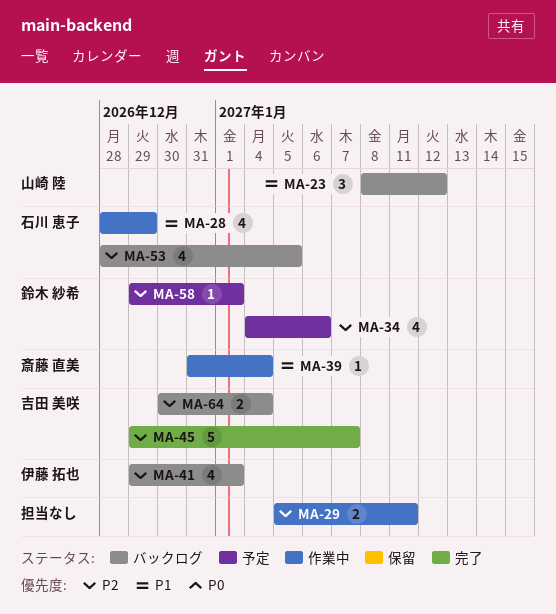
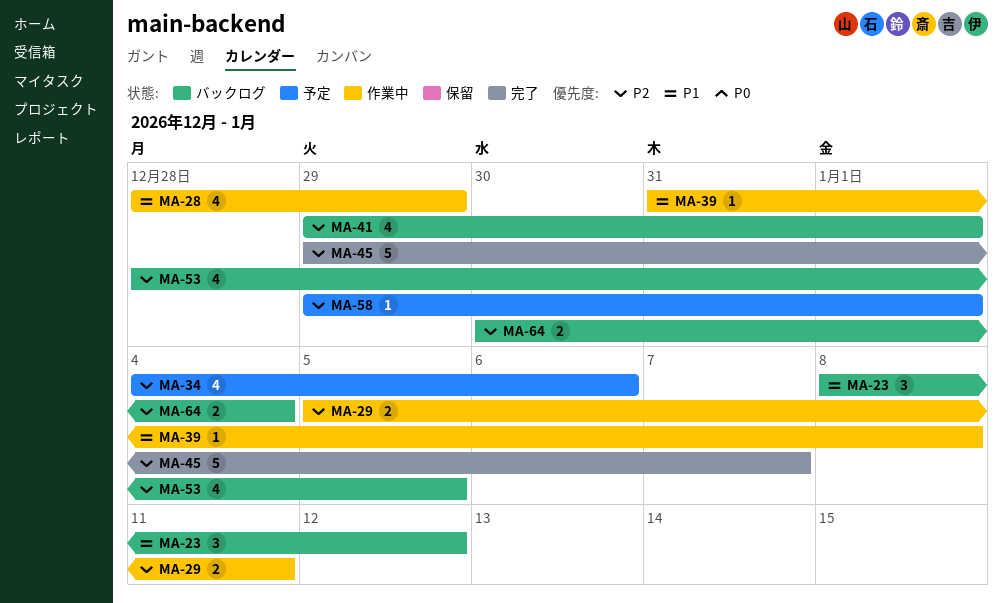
MA-39, due: Jan 4 -> Jan 8

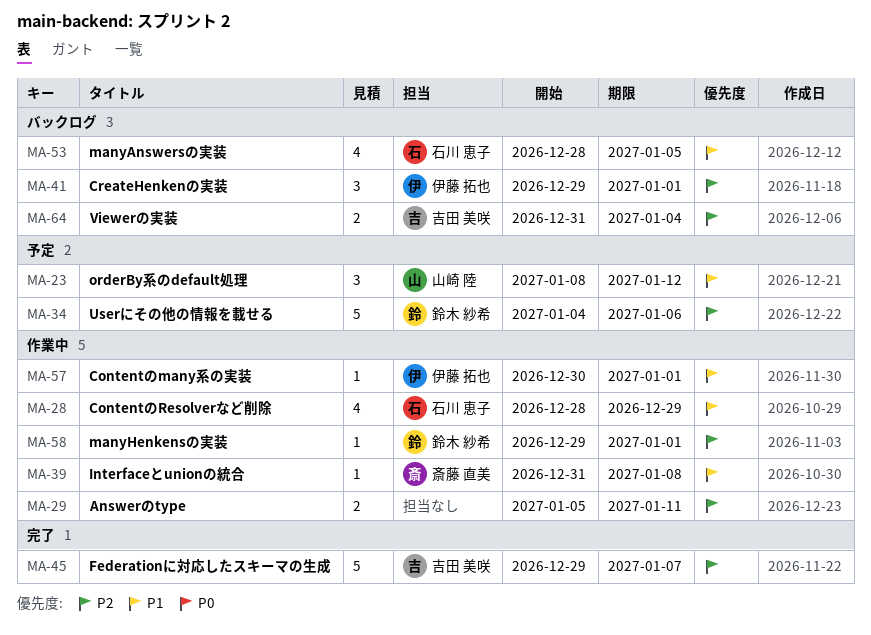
MA-23, status: バックログ -> 予定
MA-34, estimate: 4 -> 5
MA-41, estimate: 4 -> 3
MA-53, priority: P2 -> P1
MA-57: none -> present
MA-58, status: 予定 -> 作業中
MA-64, start: Dec 30 -> Dec 31

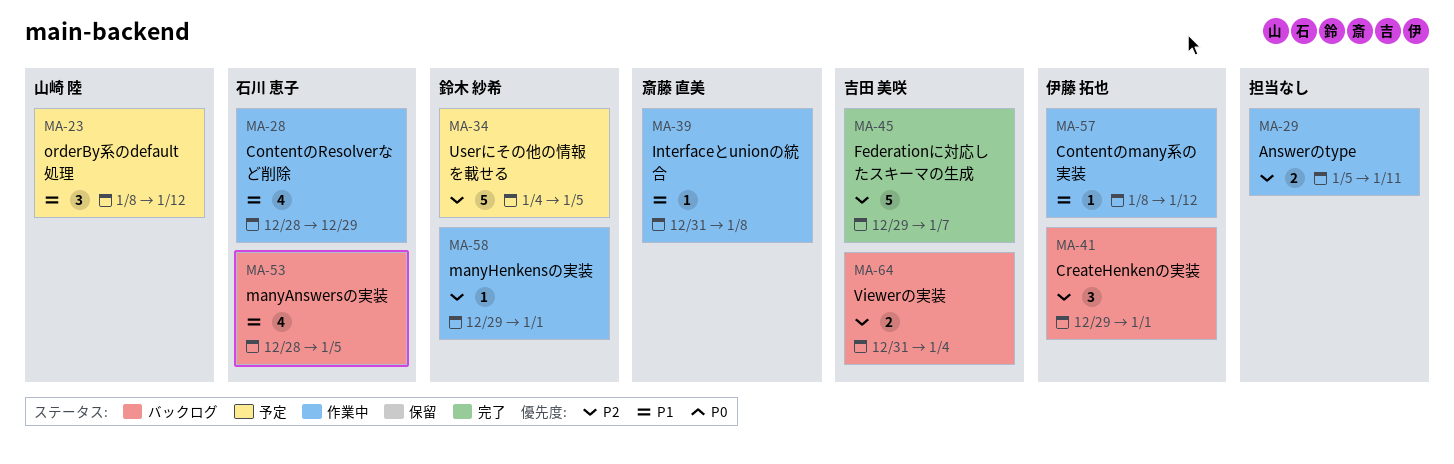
MA-34, due: Jan 6 -> Jan 5
MA-57, start: Dec 30 -> Jan 8
MA-57, due: Jan 1 -> Jan 12

